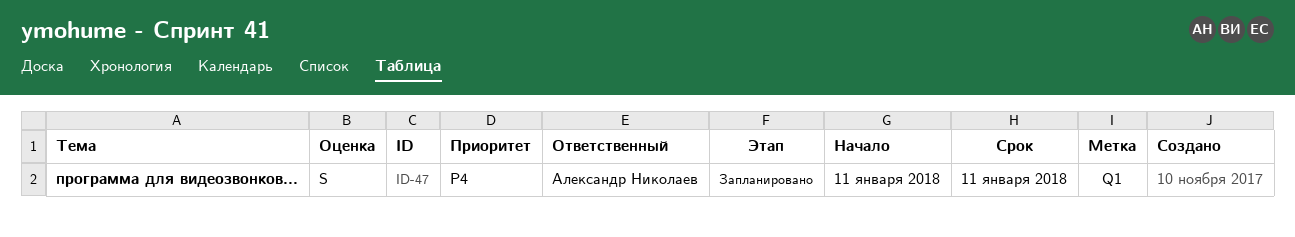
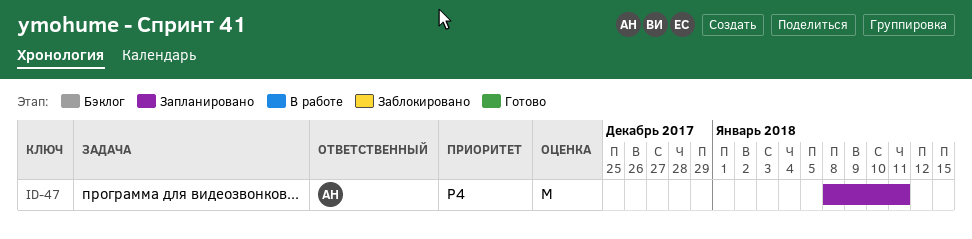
ID-47, estimate: S -> M
ID-47, start: Jan 11 -> Jan 8

